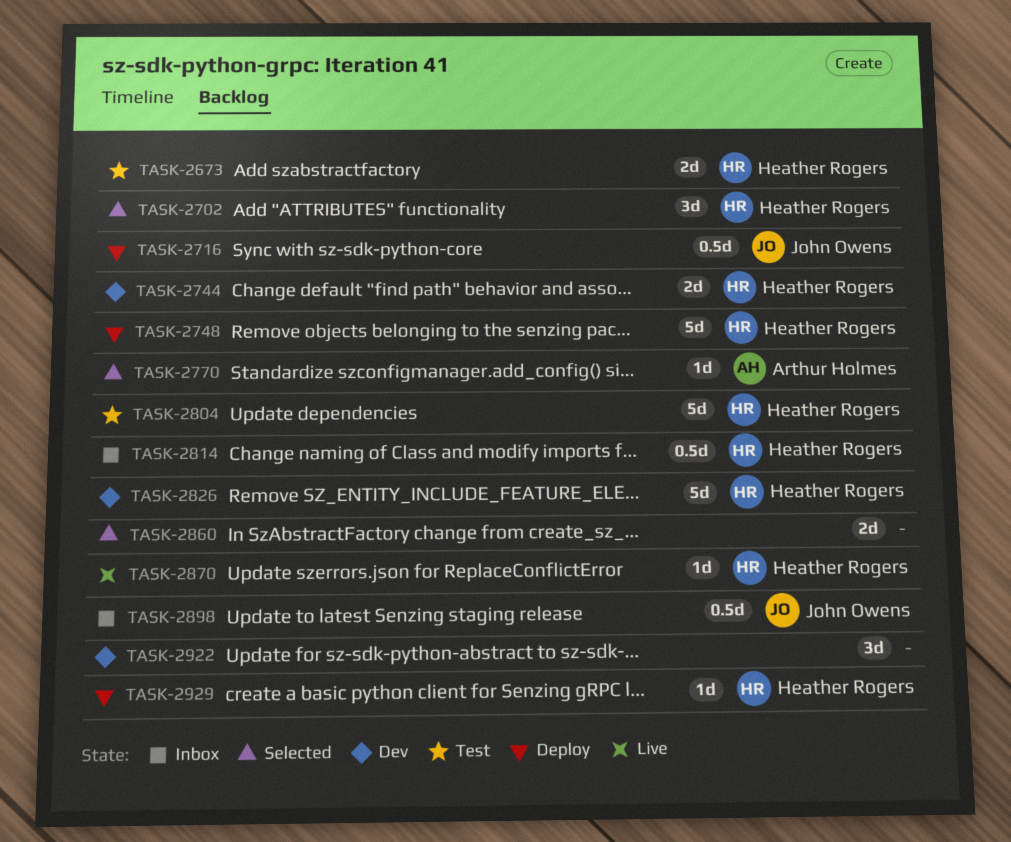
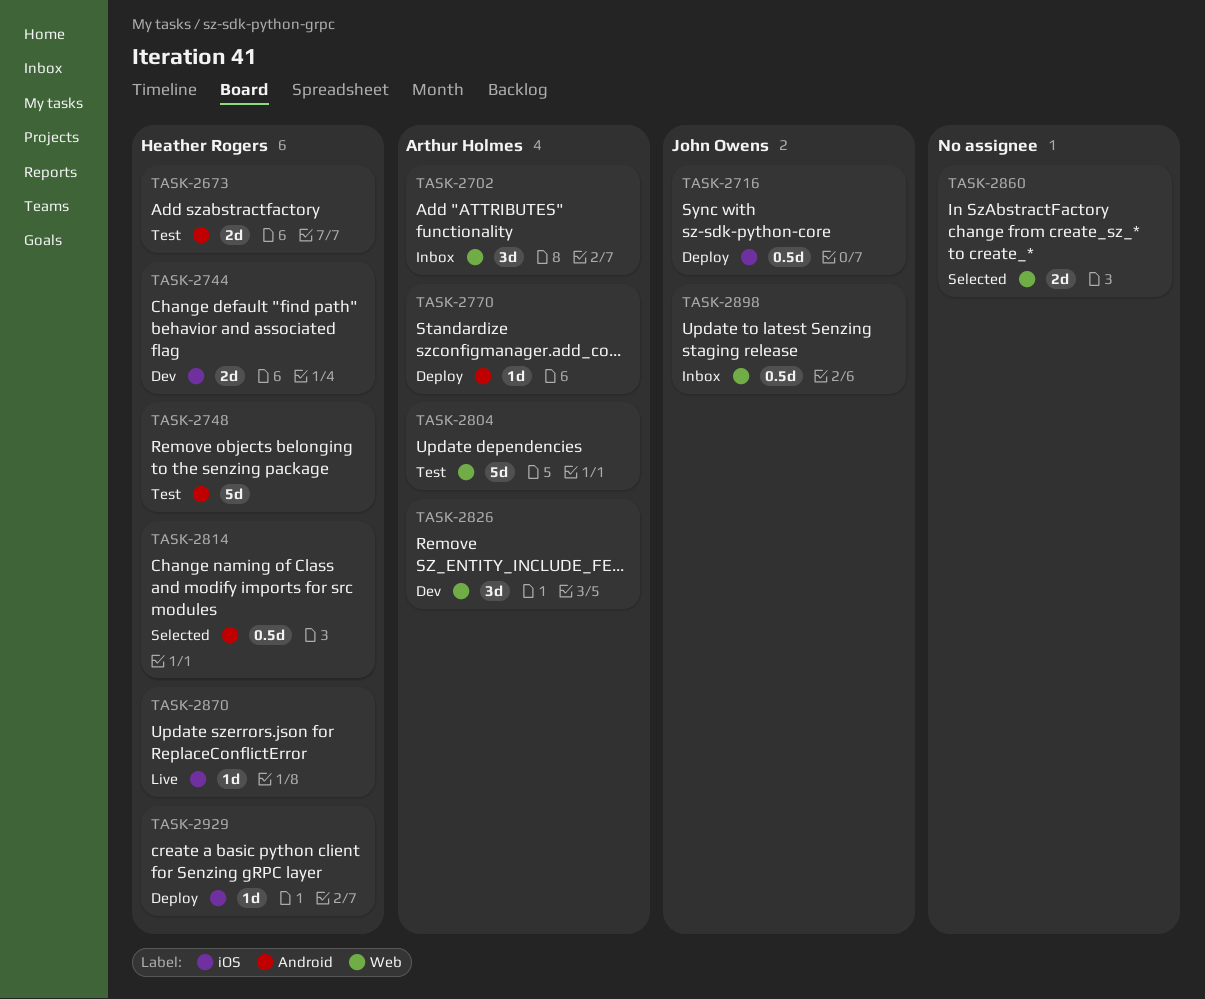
TASK-2702, status: Selected -> Inbox
TASK-2702, owner: Heather Rogers -> Arthur Holmes
TASK-2748, status: Deploy -> Test
TASK-2770, status: Selected -> Deploy
TASK-2804, owner: Heather Rogers -> Arthur Holmes
TASK-2814, status: Inbox -> Selected
TASK-2826, owner: Heather Rogers -> Arthur Holmes
TASK-2826, estimate: 5d -> 3d
TASK-2922: present -> none

